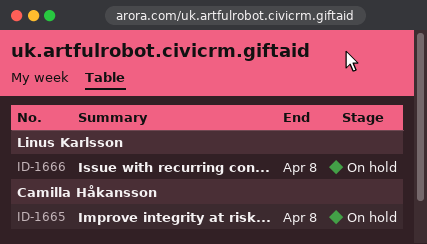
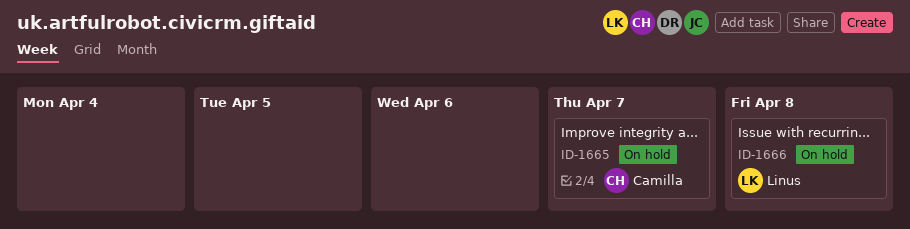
ID-1665, due: Apr 8 -> Apr 7

